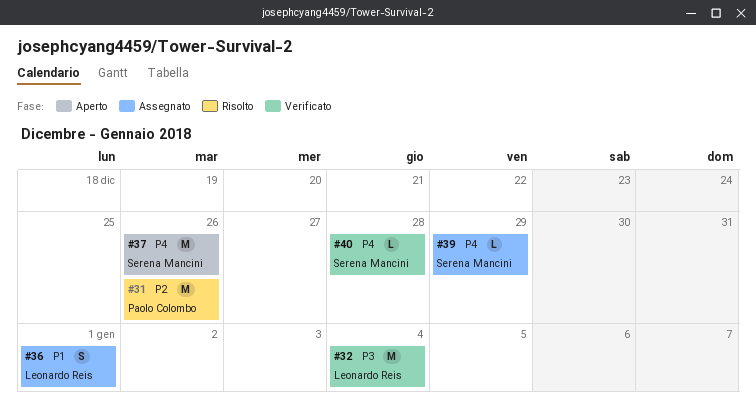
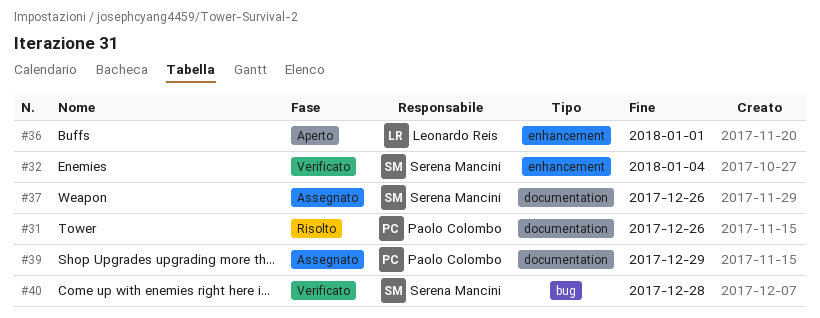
#32, owner: Leonardo Reis -> Serena Mancini
#36, status: Assegnato -> Aperto
#37, status: Aperto -> Assegnato
#39, owner: Serena Mancini -> Paolo Colombo

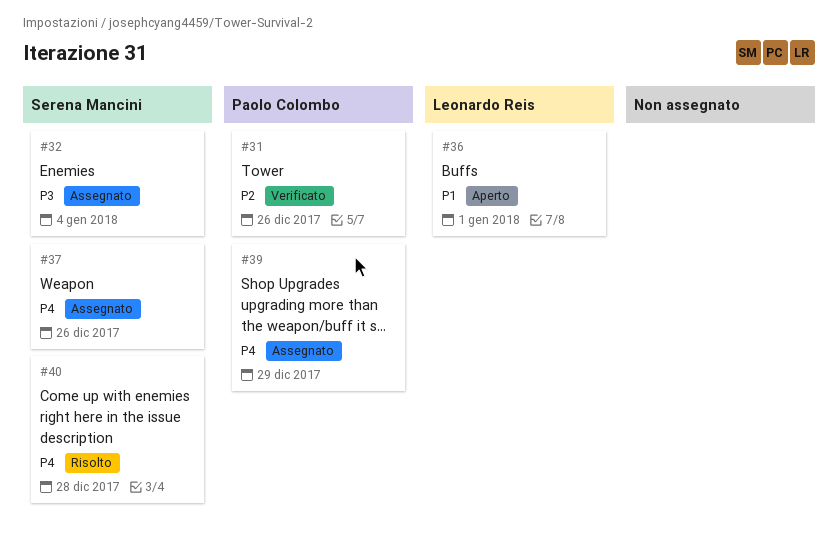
#31, status: Risolto -> Verificato
#32, status: Verificato -> Assegnato
#40, status: Verificato -> Risolto

